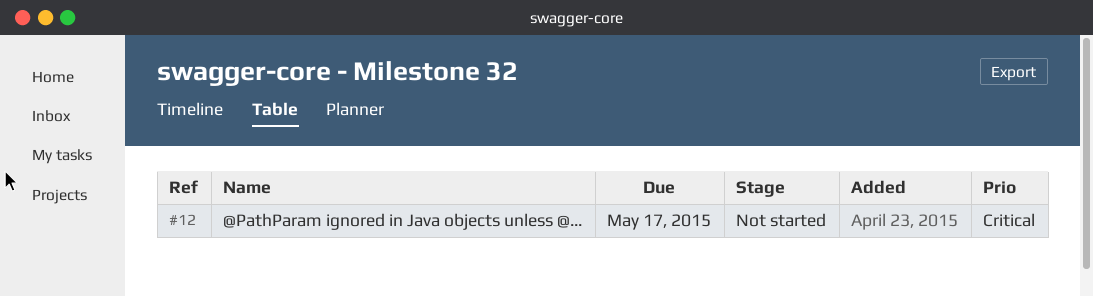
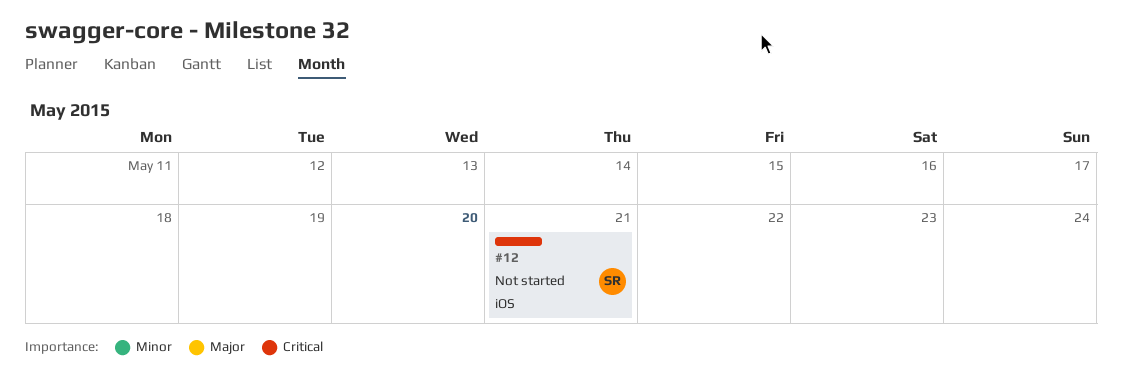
#12, due: May 17 -> May 21

